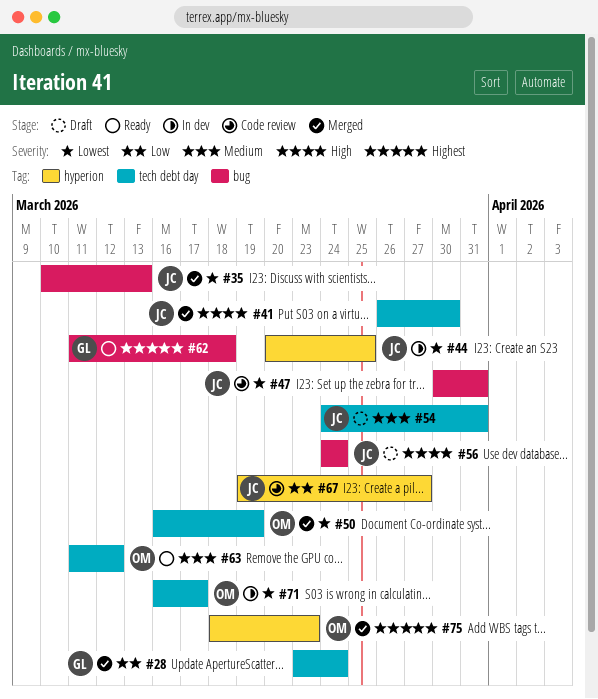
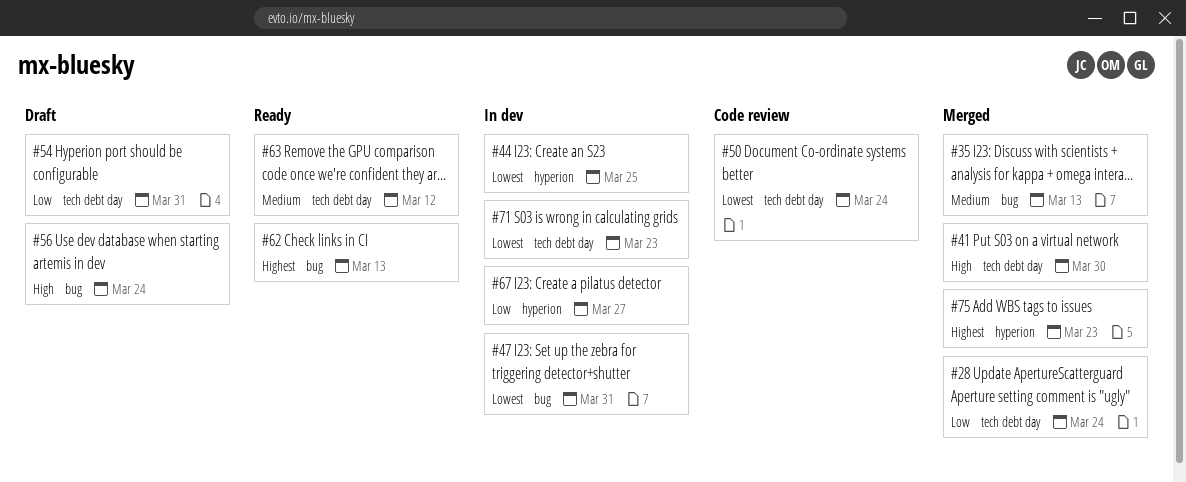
#35, priority: Lowest -> Medium
#47, status: Code review -> In dev
#50, status: Merged -> Code review
#50, due: Mar 19 -> Mar 24
#54, priority: Medium -> Low
#62, due: Mar 18 -> Mar 13
#67, status: Code review -> In dev
#71, due: Mar 17 -> Mar 23

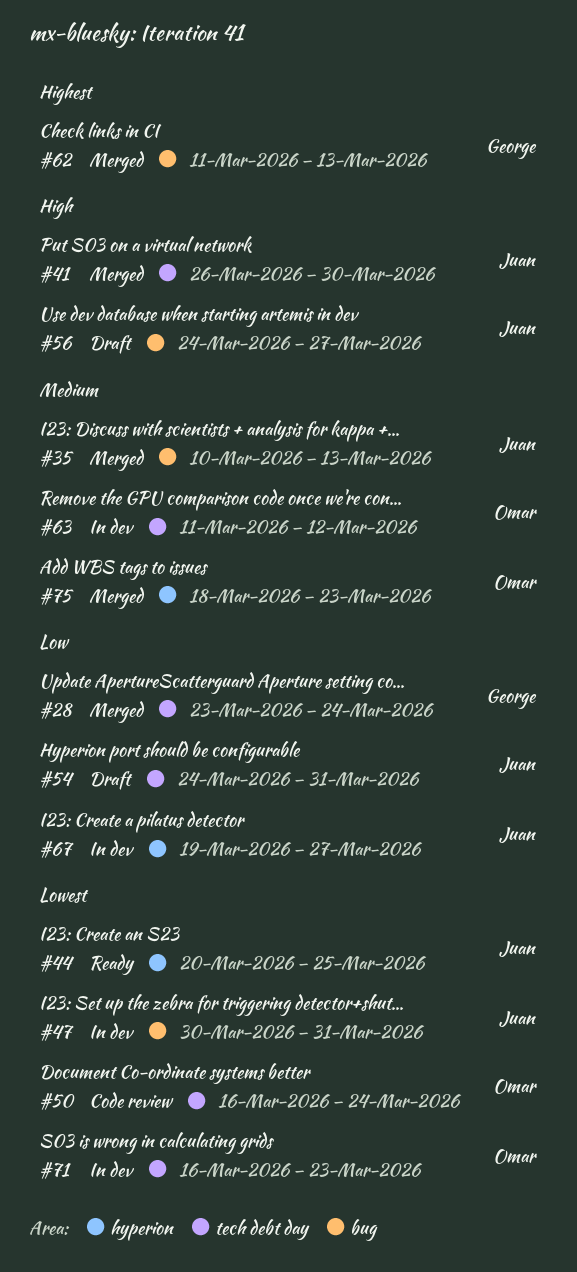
#44, status: In dev -> Ready
#56, due: Mar 24 -> Mar 27
#62, status: Ready -> Merged
#63, status: Ready -> In dev
#75, priority: Highest -> Medium

